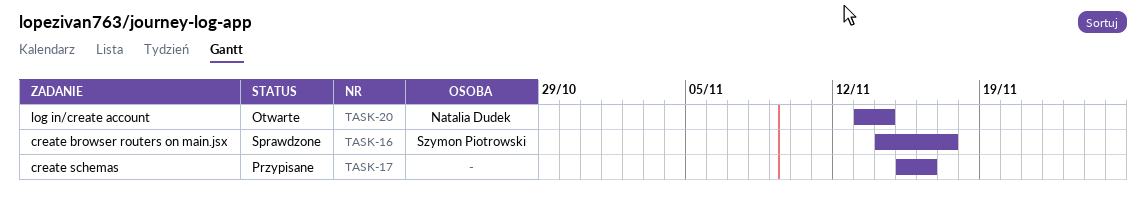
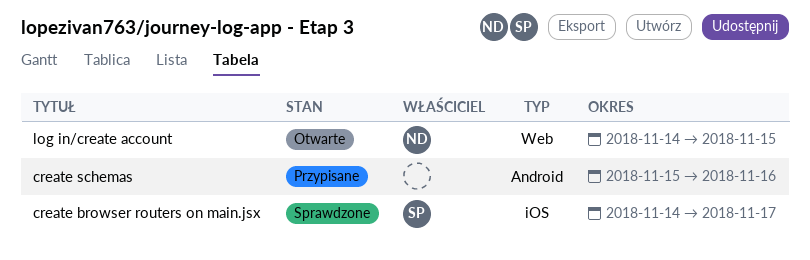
log in/create account, start: Nov 13 -> Nov 14
log in/create account, due: Nov 14 -> Nov 15

